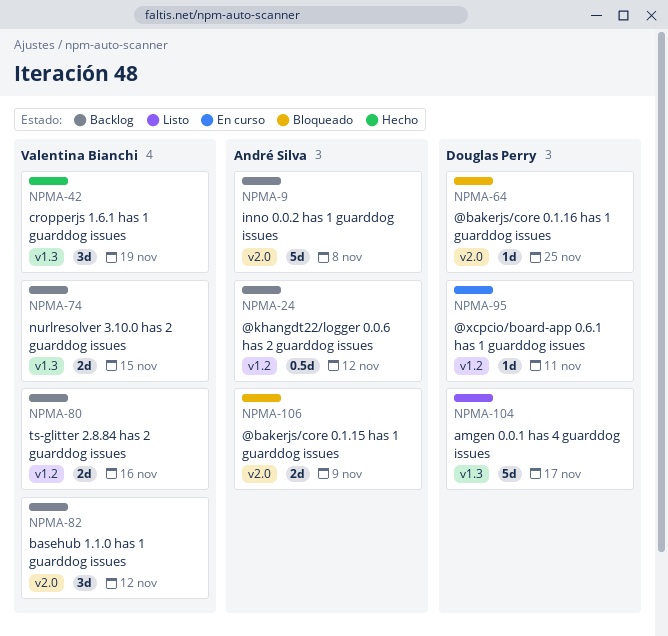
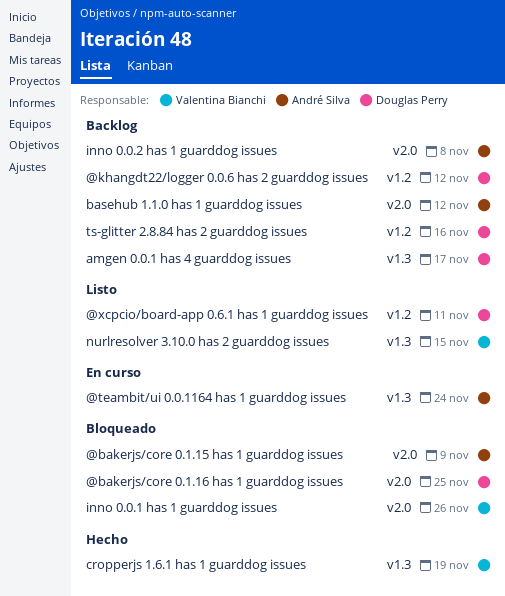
@khangdt22/logger 0.0.6 has 2 guarddog issues, owner: André Silva -> Douglas Perry
@teambit/ui 0.0.1164 has 1 guarddog issues: none -> present
@xcpcio/board-app 0.6.1 has 1 guarddog issues, status: En curso -> Listo
amgen 0.0.1 has 4 guarddog issues, status: Listo -> Backlog
basehub 1.1.0 has 1 guarddog issues, owner: Valentina Bianchi -> André Silva
inno 0.0.1 has 1 guarddog issues: none -> present
nurlresolver 3.10.0 has 2 guarddog issues, status: Backlog -> Listo
ts-glitter 2.8.84 has 2 guarddog issues, owner: Valentina Bianchi -> Douglas Perry

